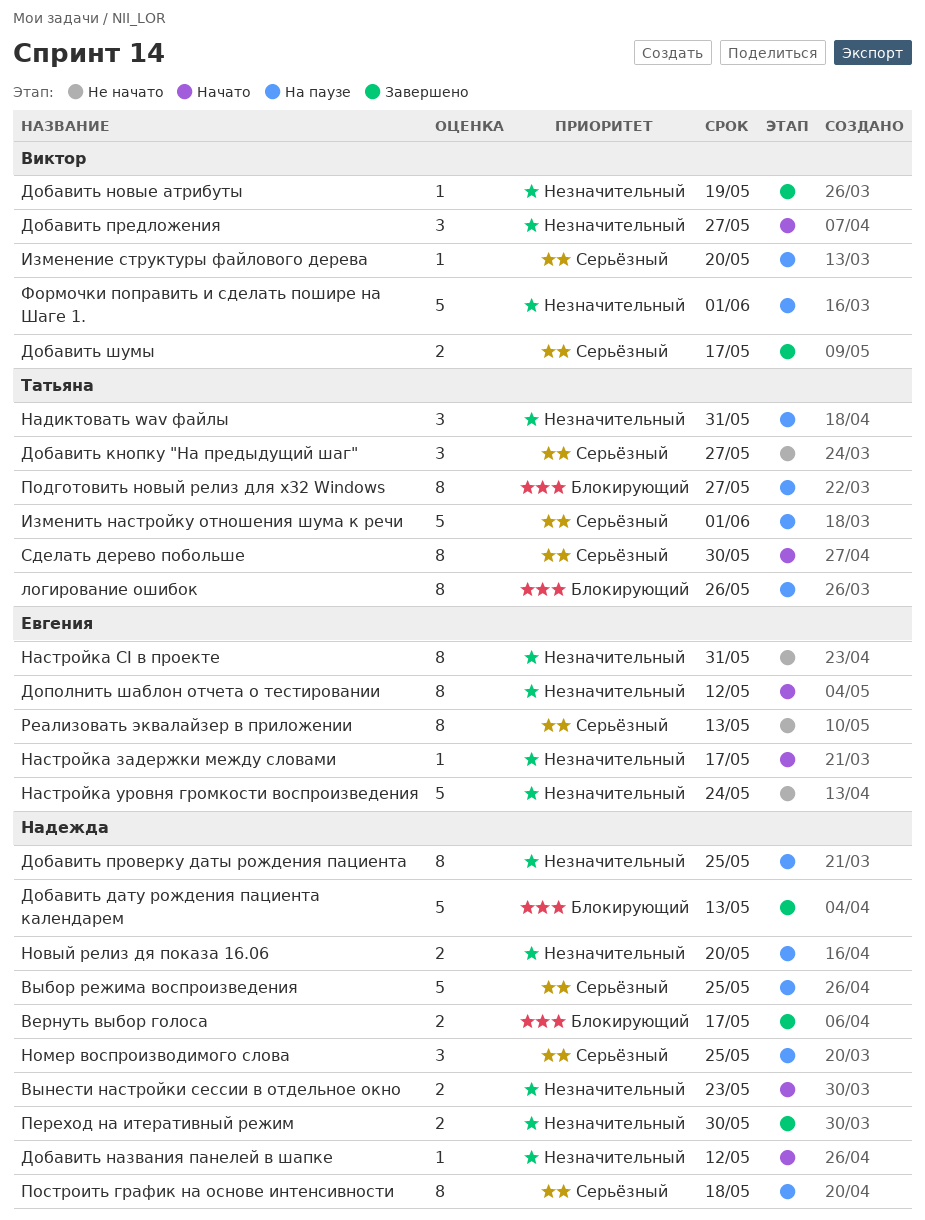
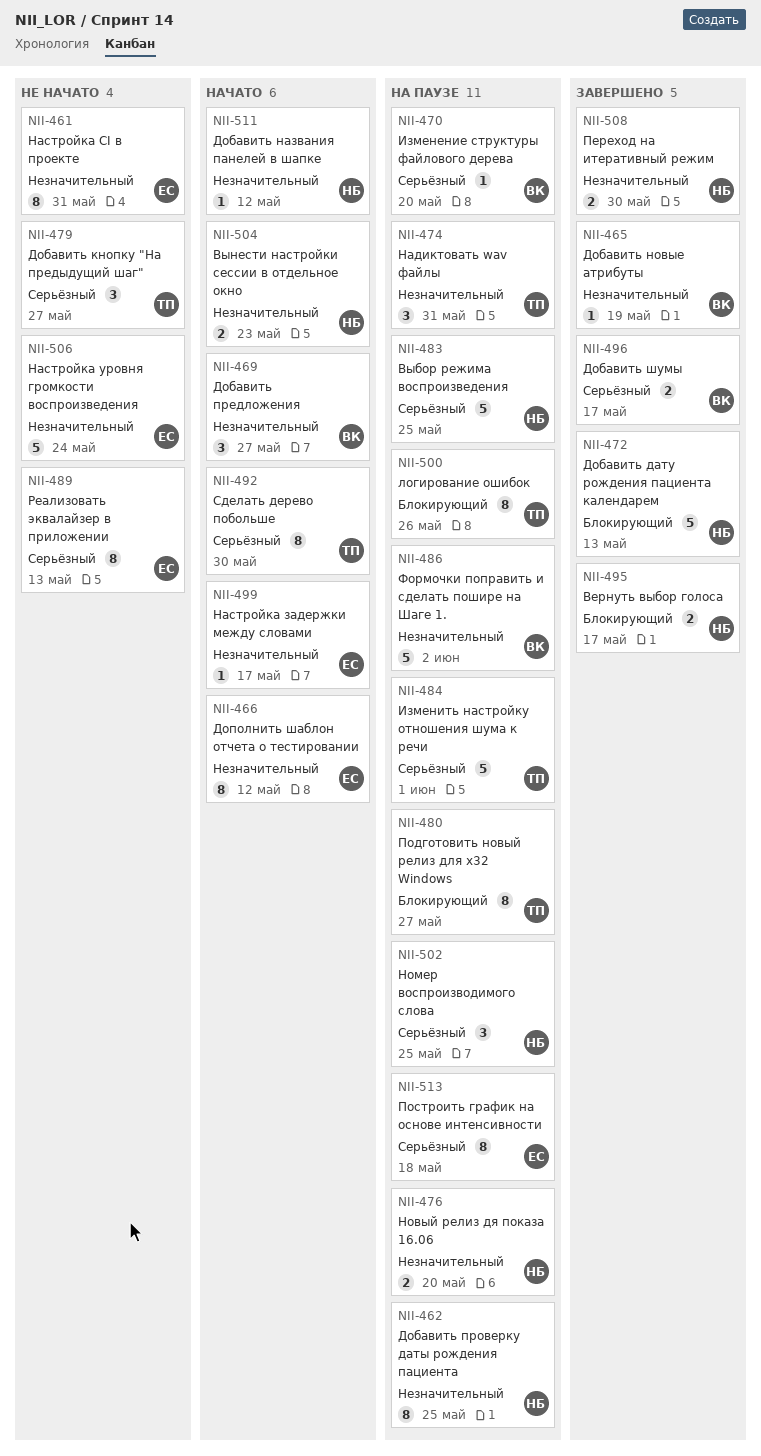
Построить график на основе интенсивности, owner: Надежда -> Евгения
Формочки поправить и сделать пошире на Шаге 1., due: Jun 1 -> Jun 2

